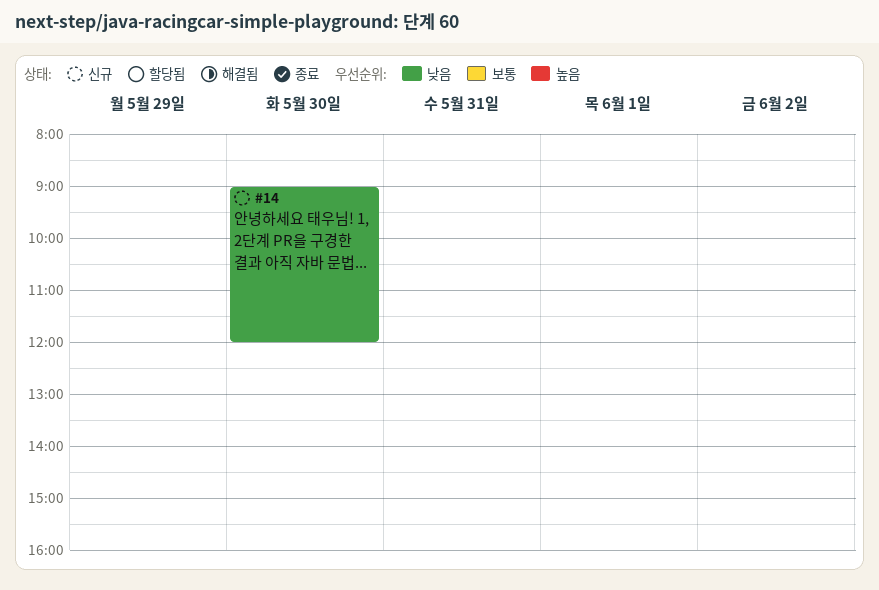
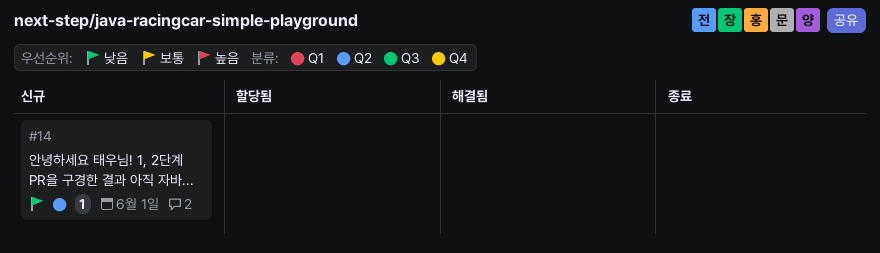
#14, day: May 30 -> Jun 1

